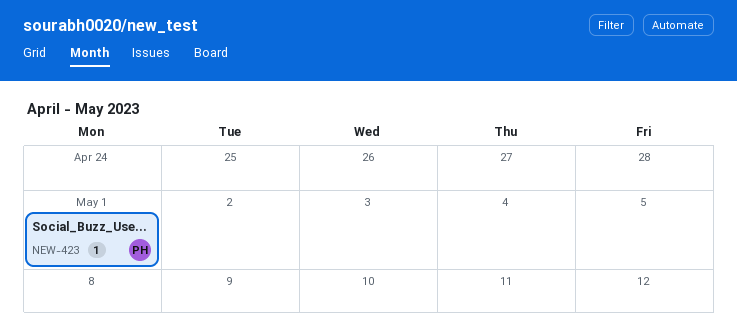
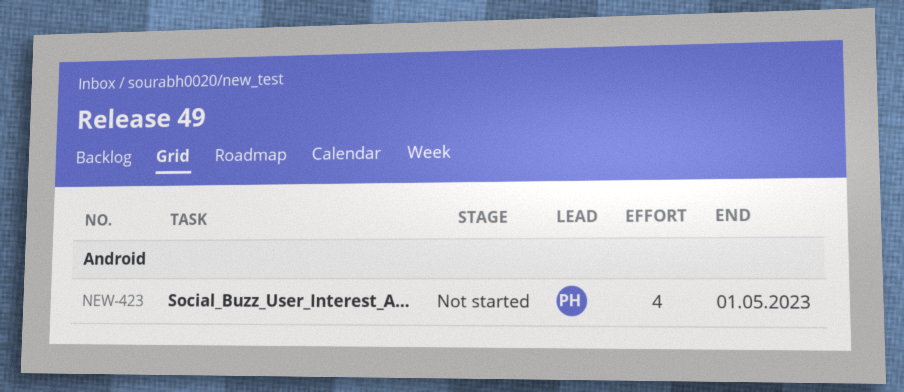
NEW-423, estimate: 1 -> 4

